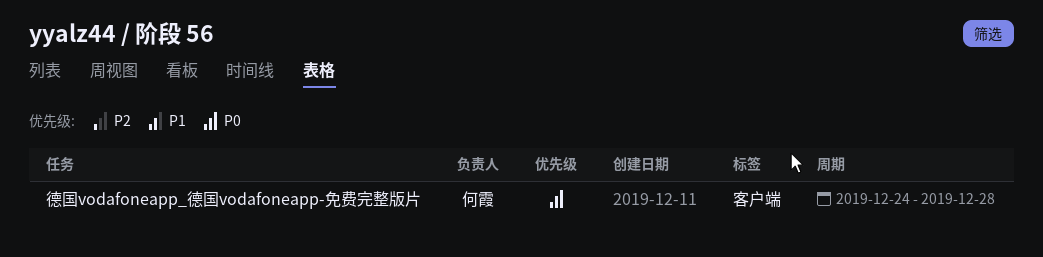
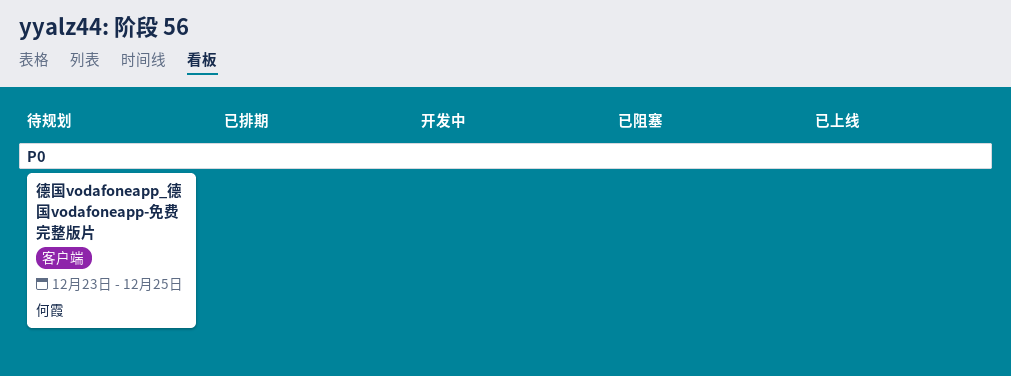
德国vodafoneapp_德国vodafoneapp-免费完整版片, start: Dec 24 -> Dec 23
德国vodafoneapp_德国vodafoneapp-免费完整版片, due: Dec 28 -> Dec 25

